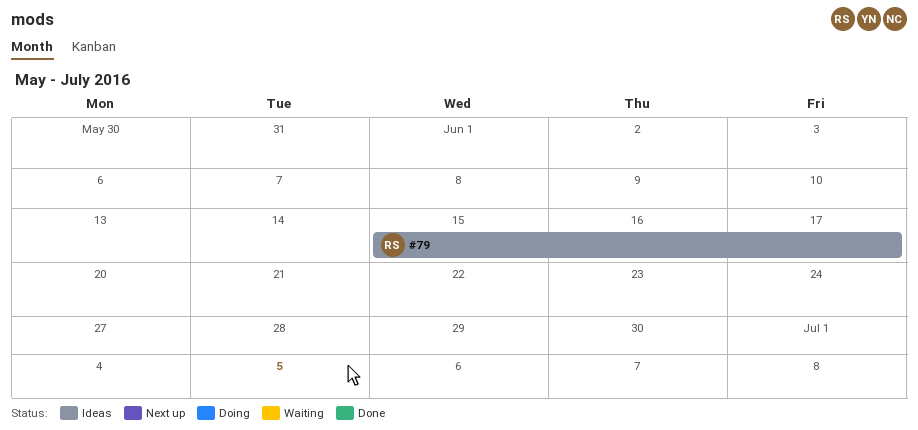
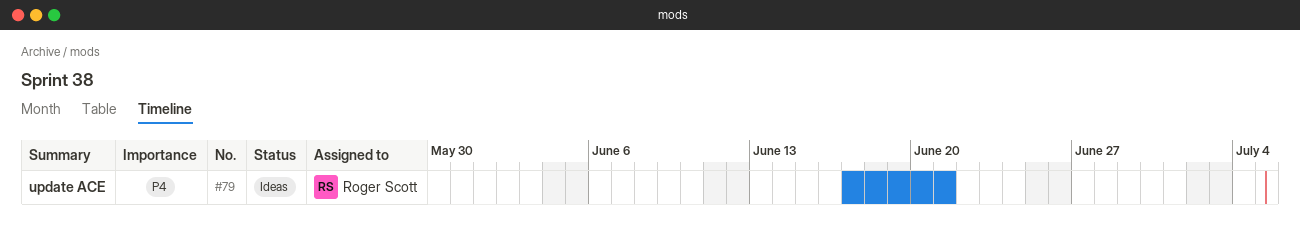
#79, start: Jun 15 -> Jun 17
#79, due: Jun 17 -> Jun 21

